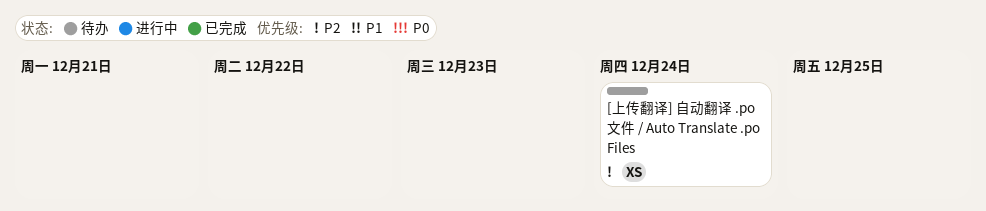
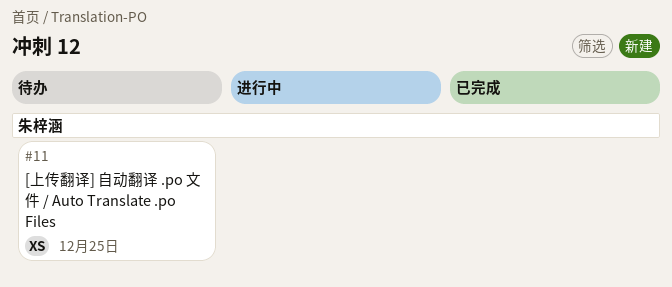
[上传翻译] 自动翻译 .po 文件 / Auto Translate .po Files, due: Dec 24 -> Dec 25

